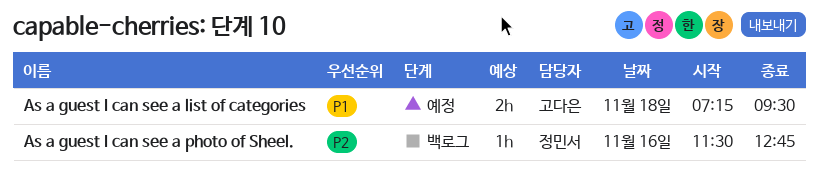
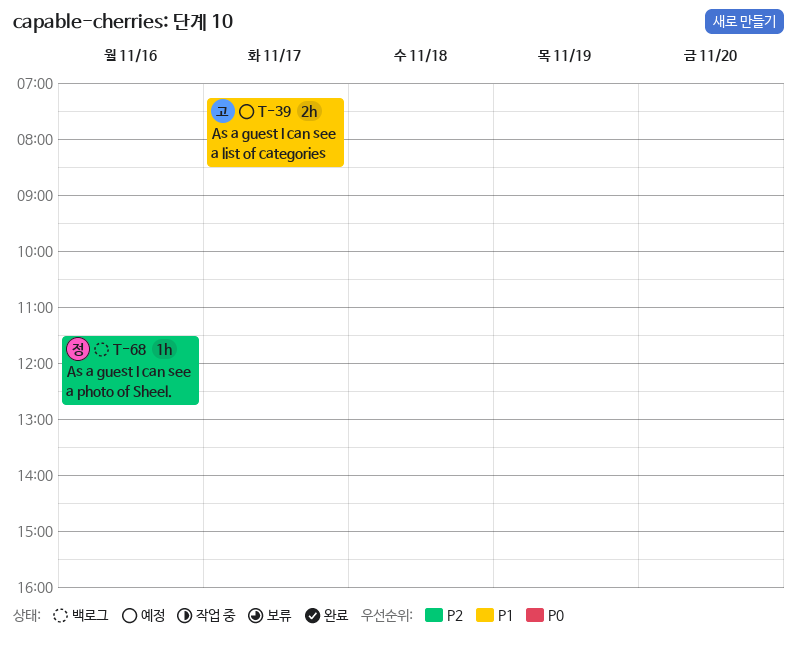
As a guest I can see a list of categories, day: Nov 18 -> Nov 17
As a guest I can see a list of categories, ends: 09:30 -> 08:30

